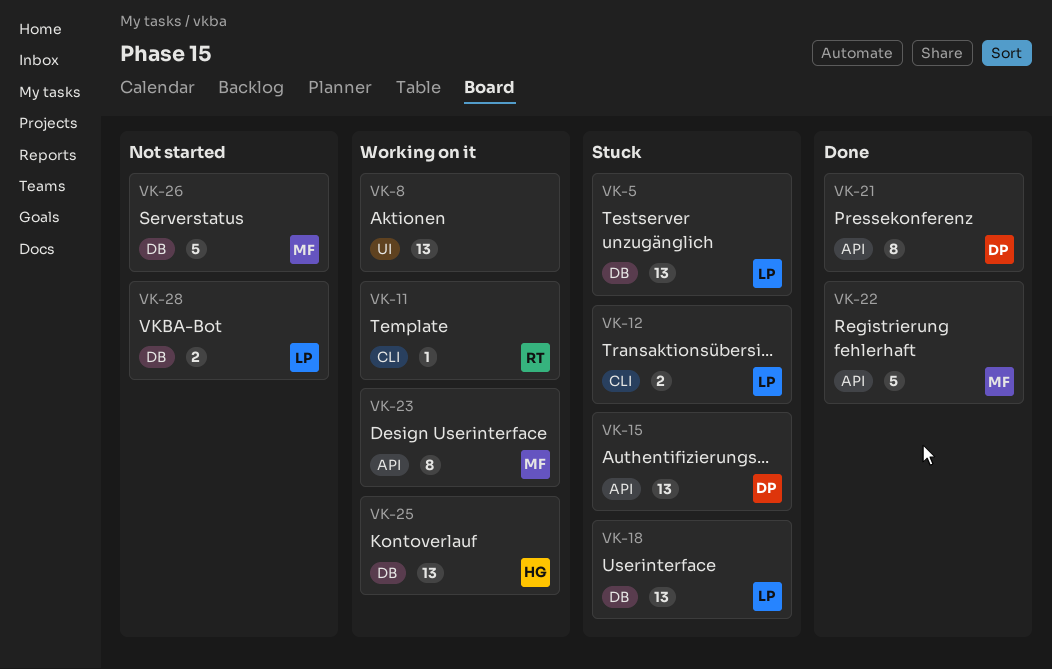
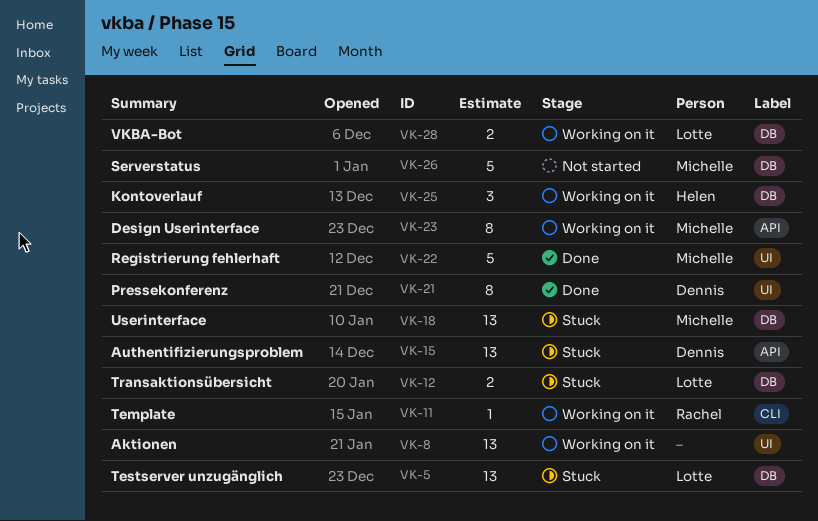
VK-12, label: CLI -> DB
VK-18, owner: Lotte -> Michelle
VK-21, label: API -> UI
VK-22, label: API -> UI
VK-25, estimate: 13 -> 3
VK-28, status: Not started -> Working on it

